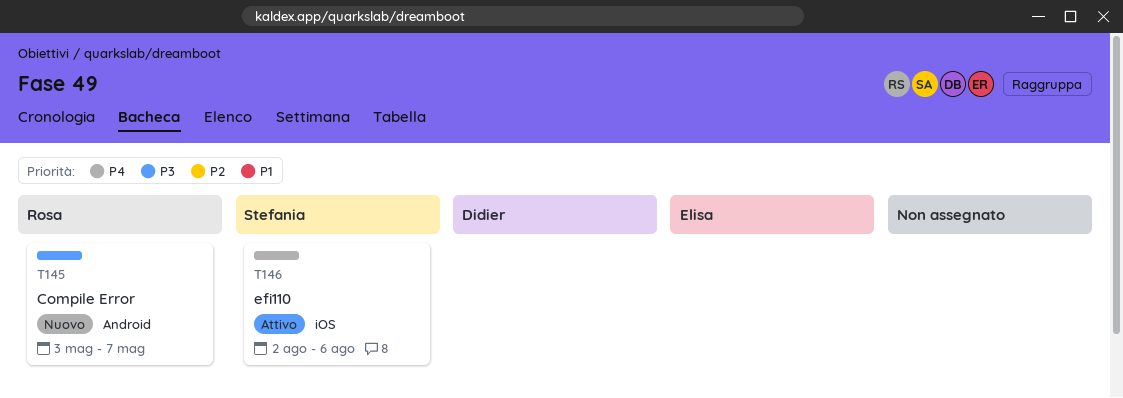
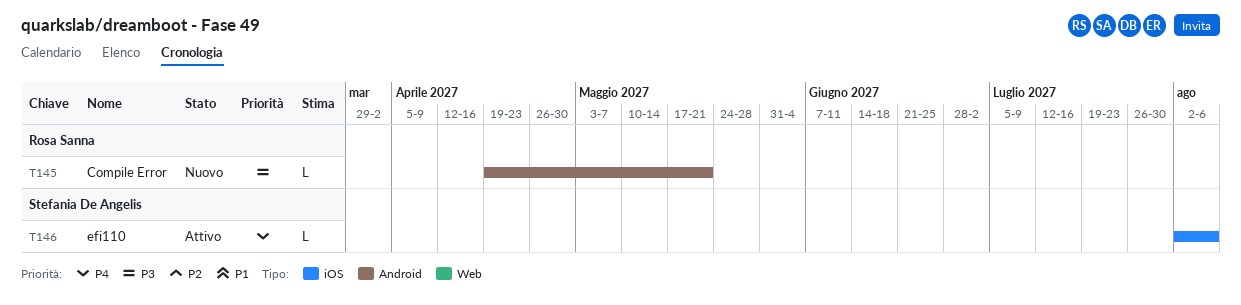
T145, start: May 3 -> Apr 19
T145, due: May 7 -> May 21

